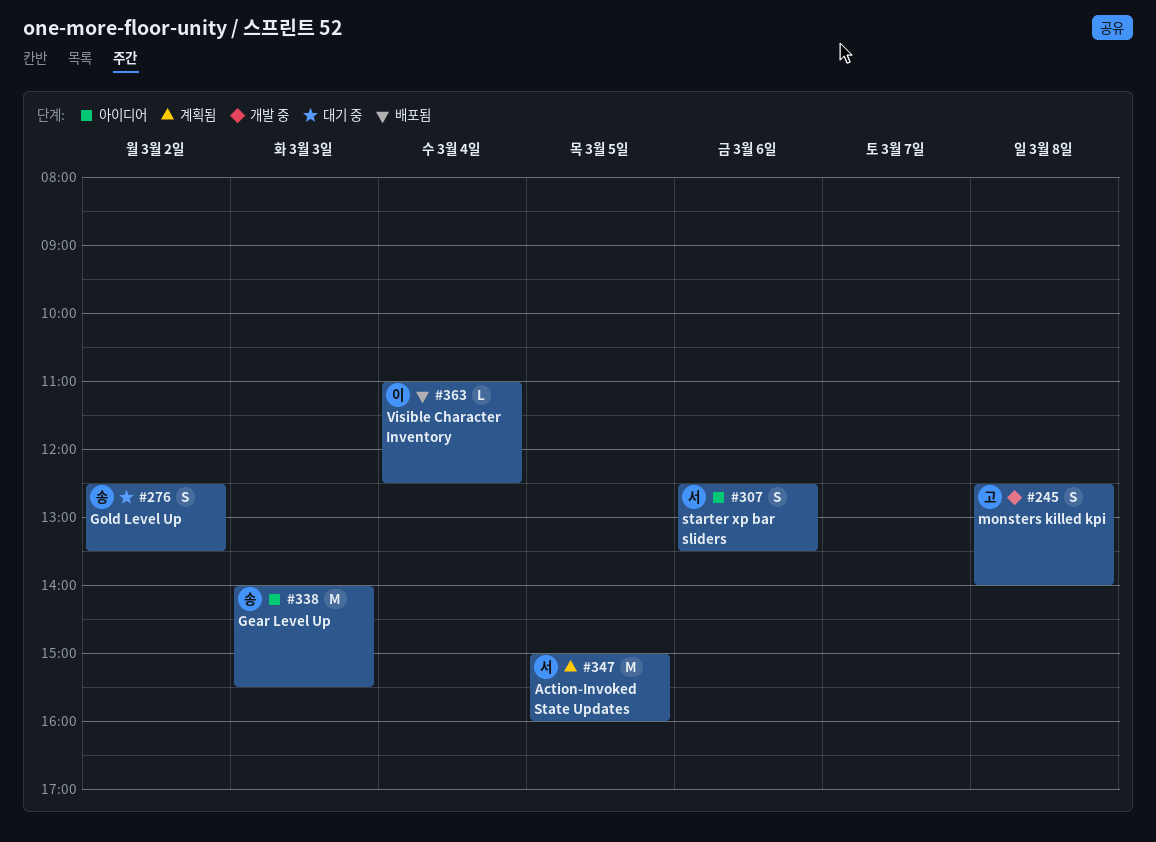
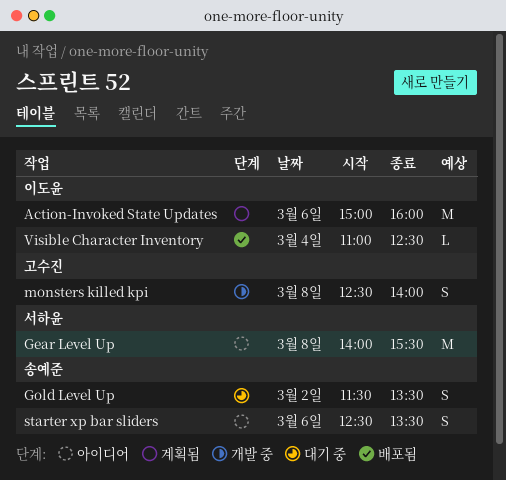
Action-Invoked State Updates, owner: 서하윤 -> 이도윤
Action-Invoked State Updates, day: Mar 5 -> Mar 6
Gear Level Up, owner: 송예준 -> 서하윤
Gear Level Up, day: Mar 3 -> Mar 8
Gold Level Up, begins: 12:30 -> 11:30
starter xp bar sliders, owner: 서하윤 -> 송예준

